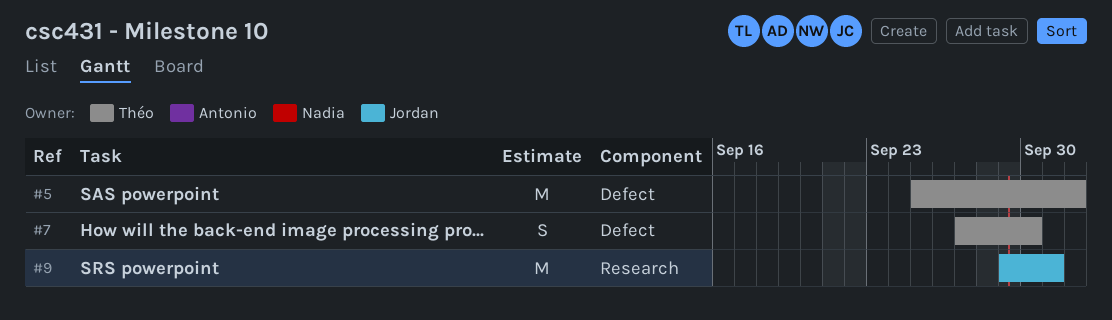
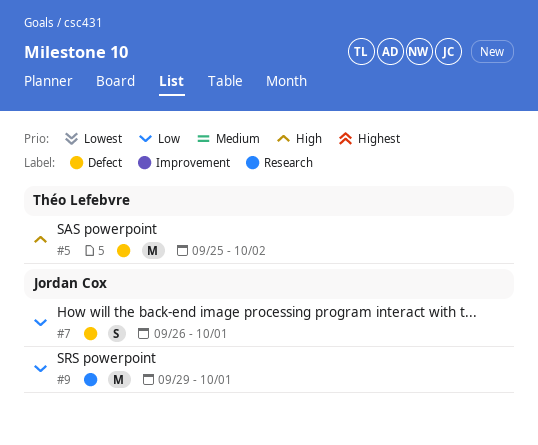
#7, owner: Théo Lefebvre -> Jordan Cox
#7, start: Sep 27 -> Sep 26
#7, due: Sep 30 -> Oct 1

